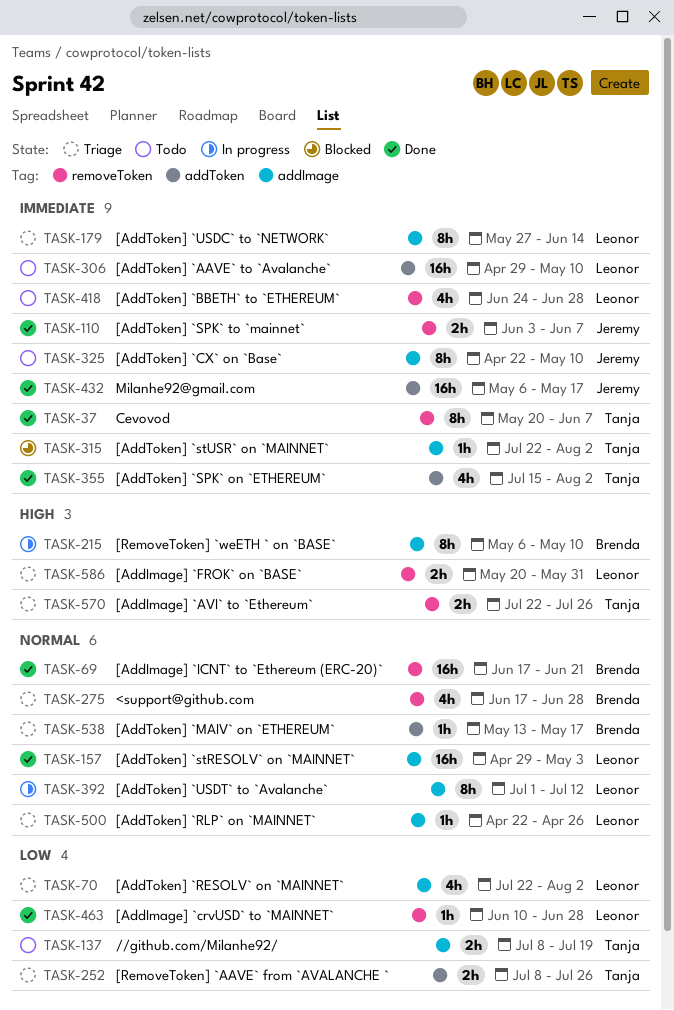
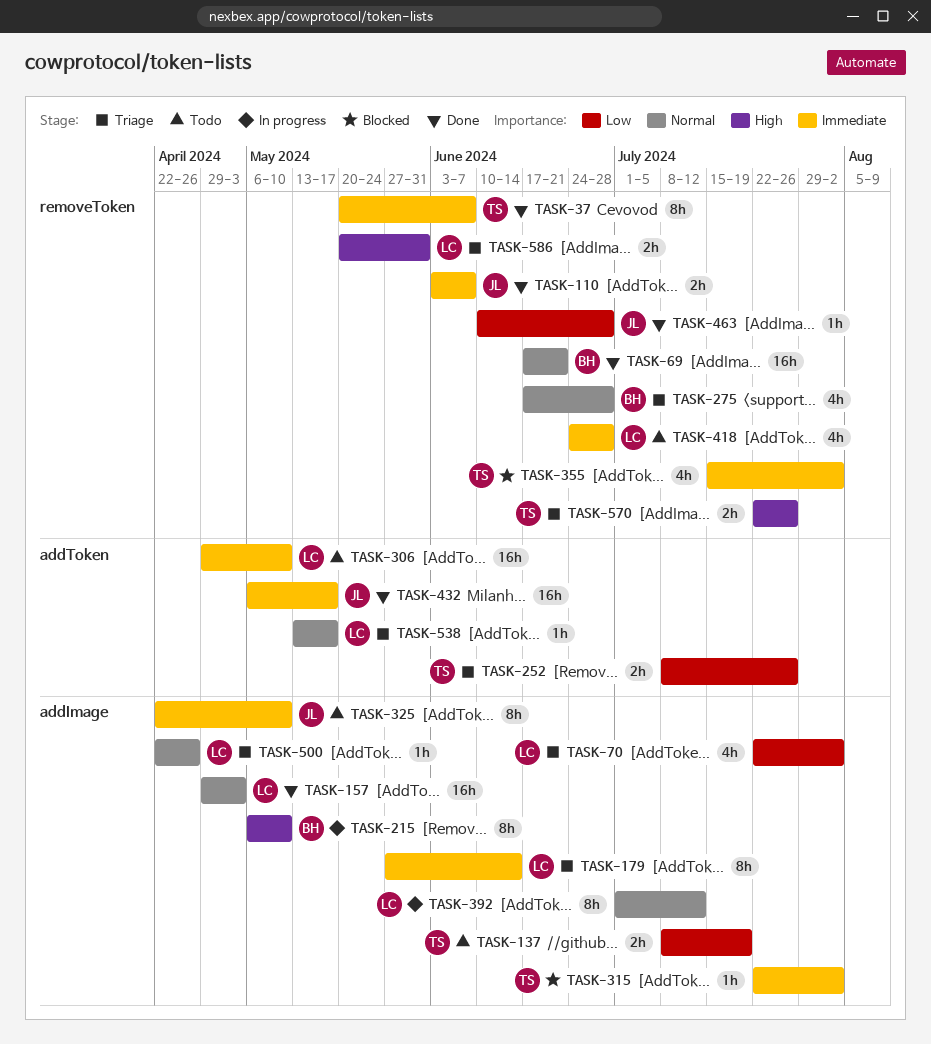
TASK-355, status: Done -> Blocked
TASK-355, label: addToken -> removeToken
TASK-463, owner: Leonor -> Jeremy
TASK-538, owner: Brenda -> Leonor

